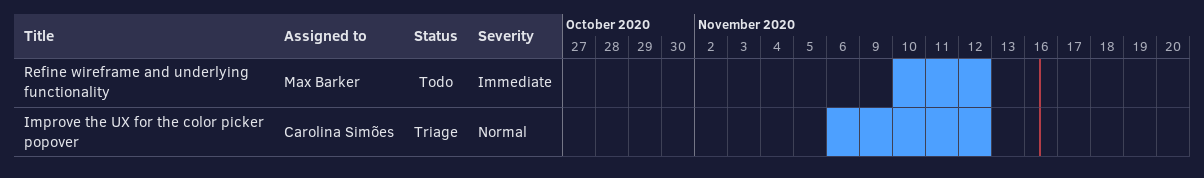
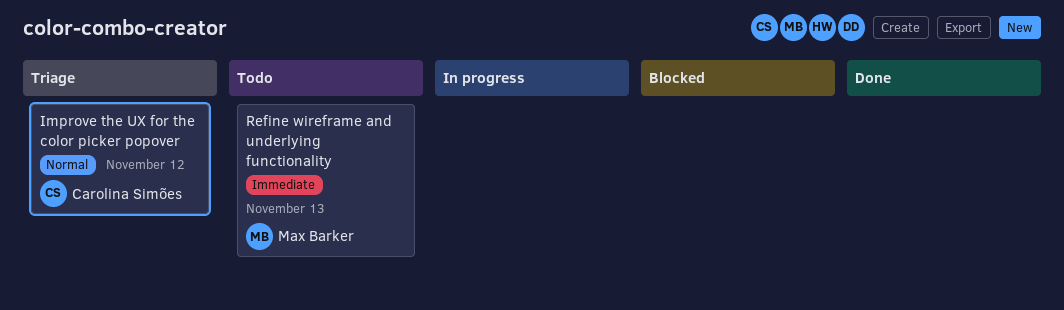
Refine wireframe and underlying functionality, due: Nov 12 -> Nov 13

